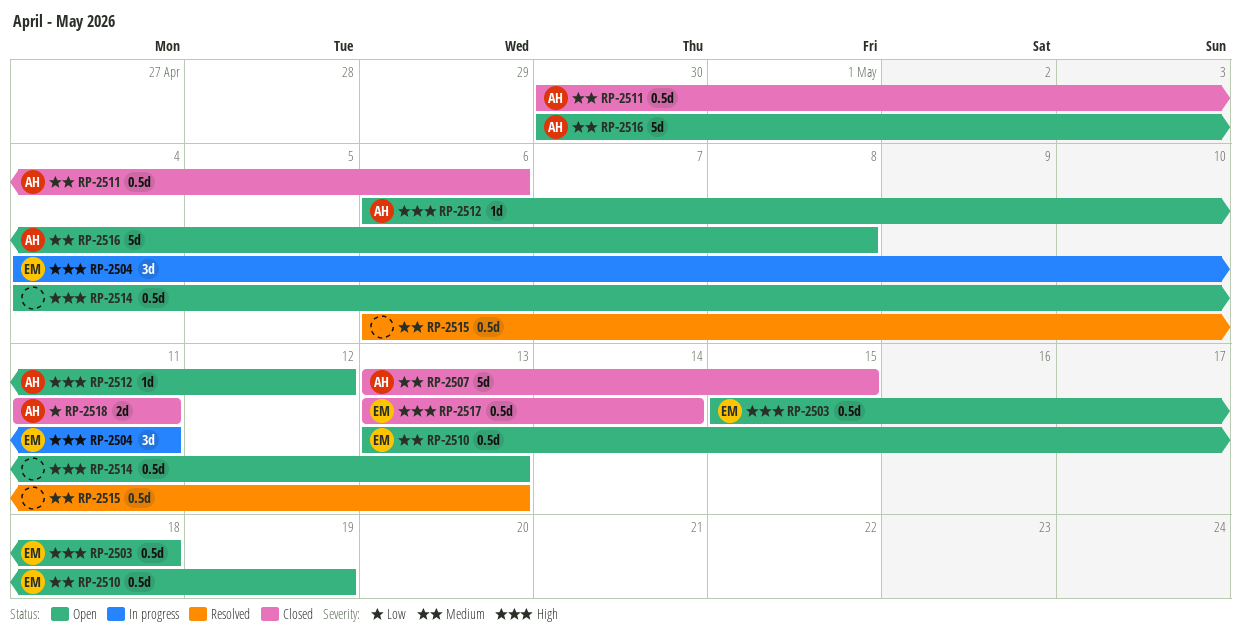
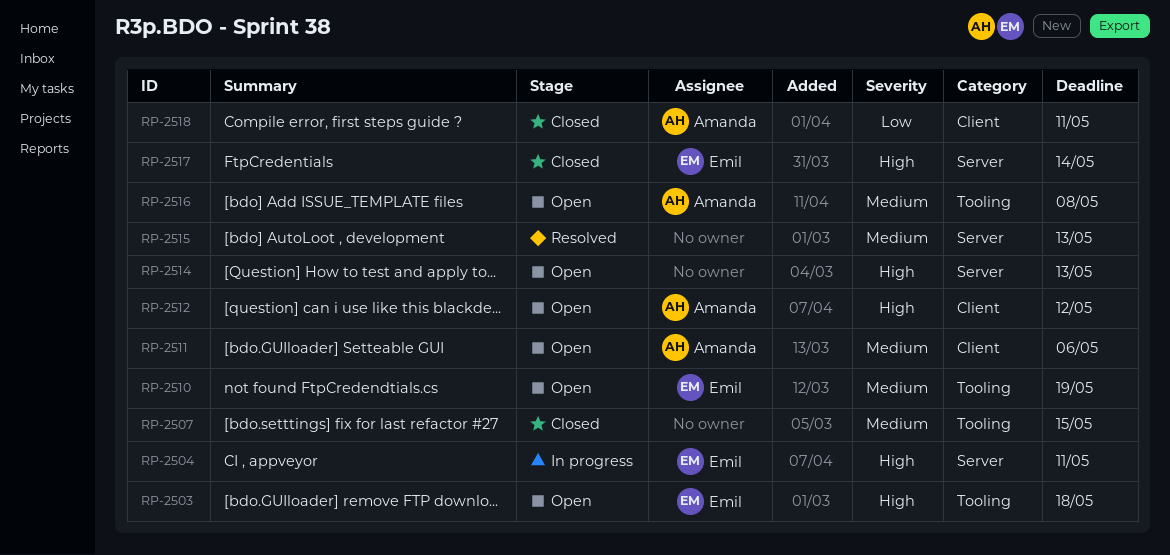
RP-2507, owner: Amanda -> none
RP-2511, status: Closed -> Open

